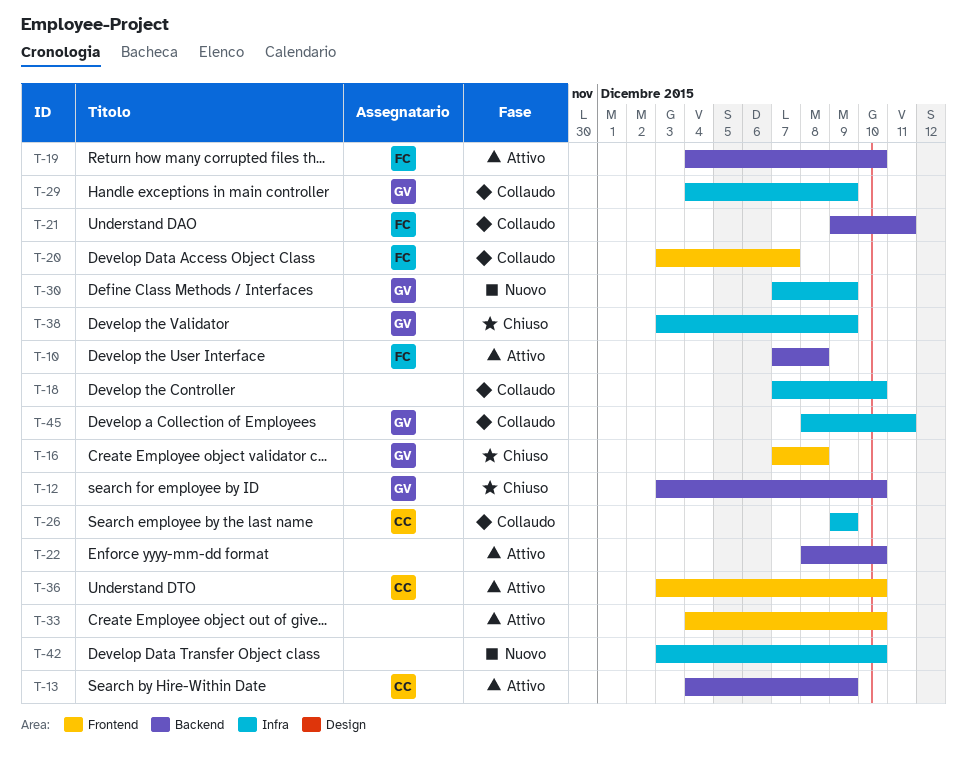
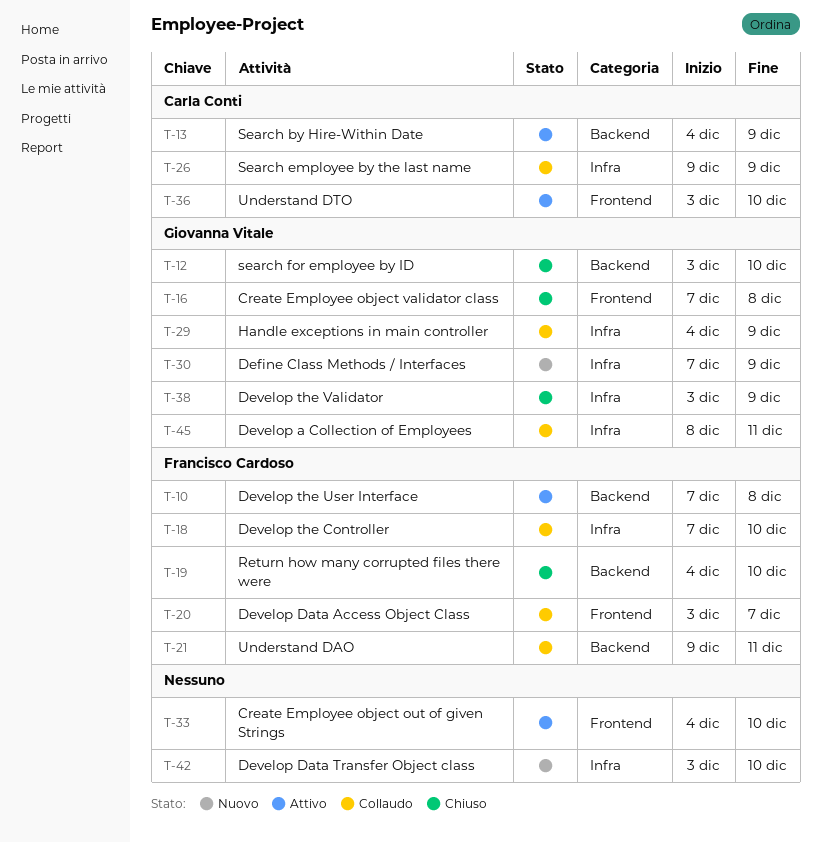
T-18, owner: none -> Francisco Cardoso
T-19, status: Attivo -> Chiuso
T-22: present -> none

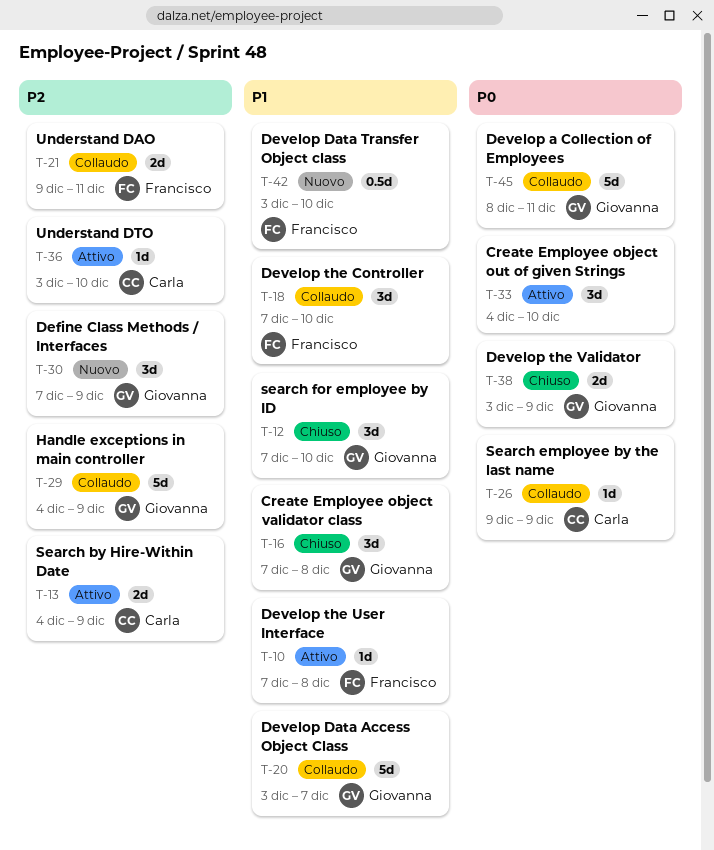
T-12, start: Dec 3 -> Dec 7
T-19: present -> none
T-20, owner: Francisco Cardoso -> Giovanna Vitale
T-42, owner: none -> Francisco Cardoso

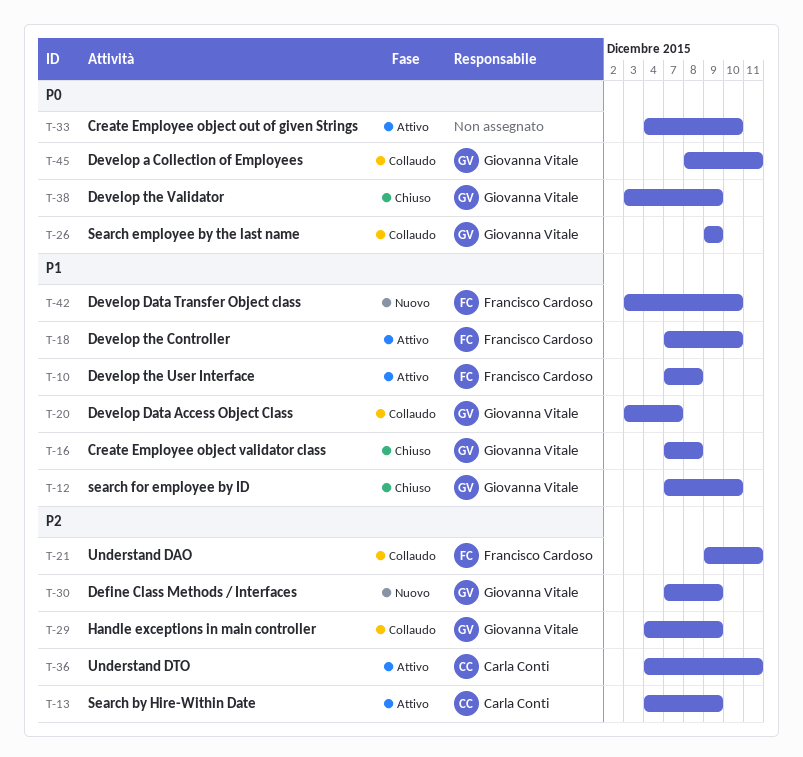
T-18, status: Collaudo -> Attivo
T-26, owner: Carla Conti -> Giovanna Vitale
T-36, start: Dec 3 -> Dec 4
T-36, due: Dec 10 -> Dec 11

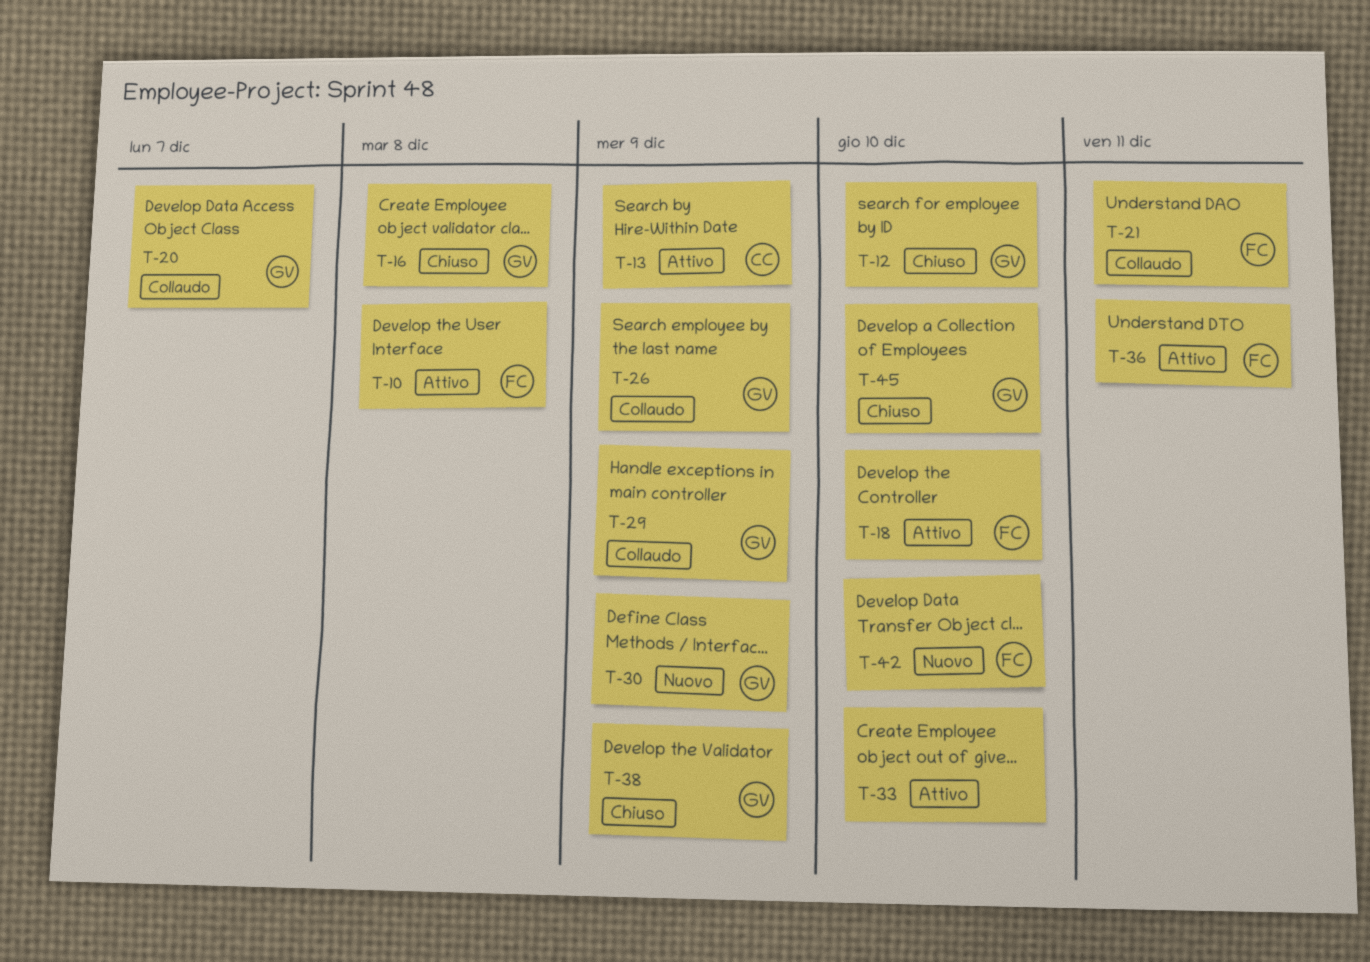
T-36, owner: Carla Conti -> Francisco Cardoso
T-45, status: Collaudo -> Chiuso
T-45, due: Dec 11 -> Dec 10

